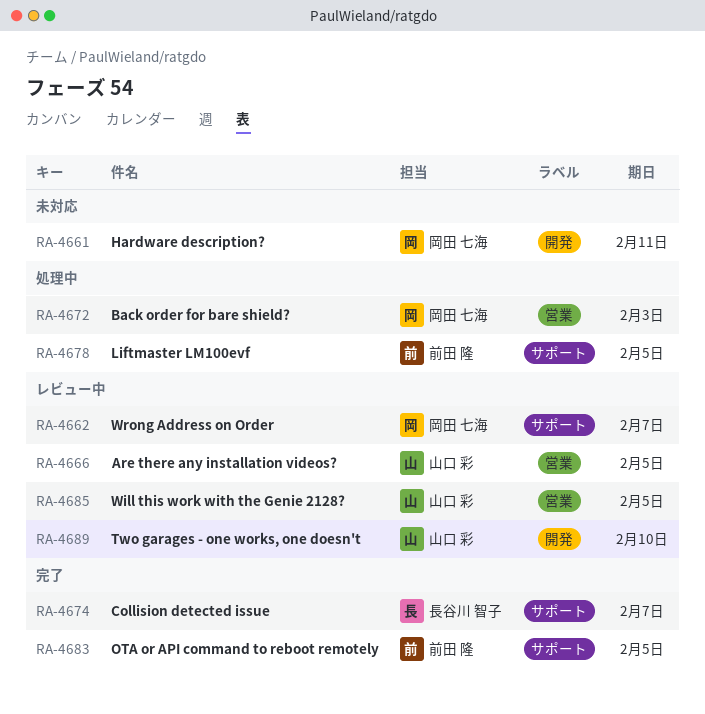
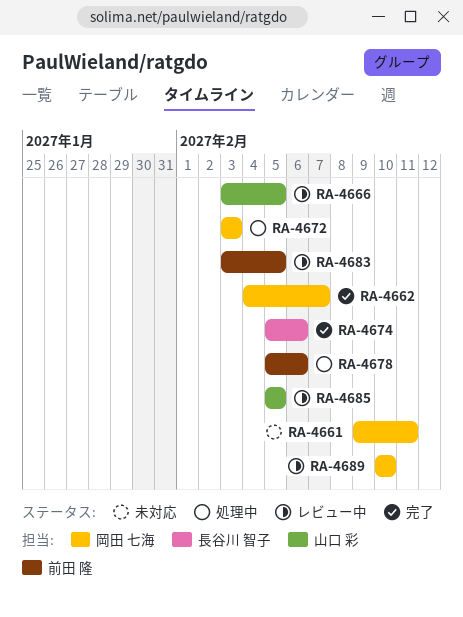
RA-4662, status: レビュー中 -> 完了
RA-4674, due: Feb 7 -> Feb 6
RA-4678, due: Feb 5 -> Feb 6
RA-4683, status: 完了 -> レビュー中
RA-4689, owner: 山口 彩 -> 岡田 七海

